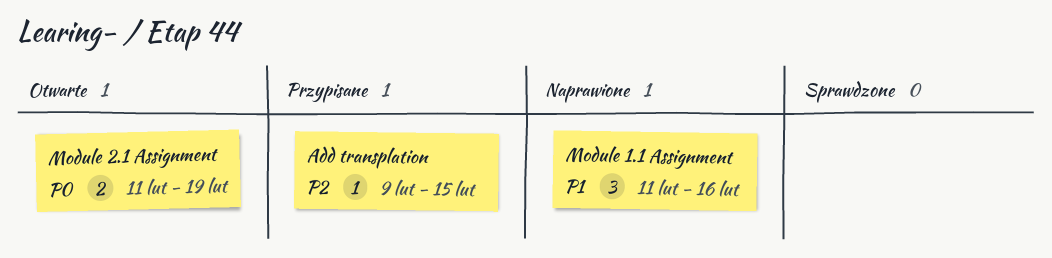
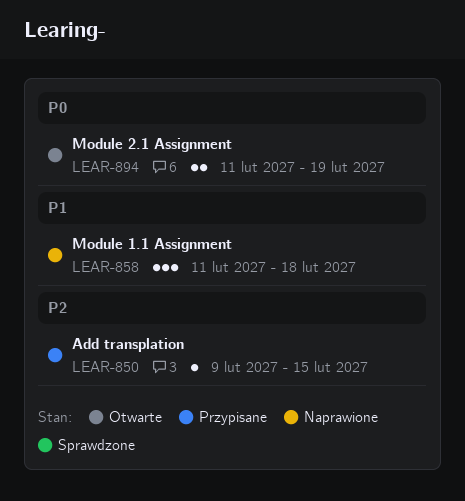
Module 1.1 Assignment, due: Feb 16 -> Feb 18

